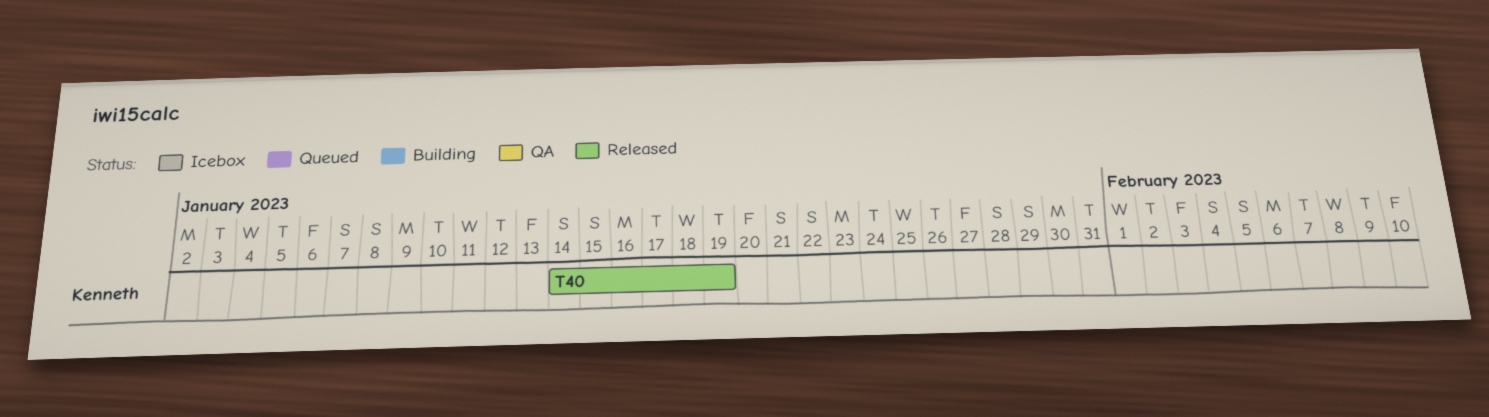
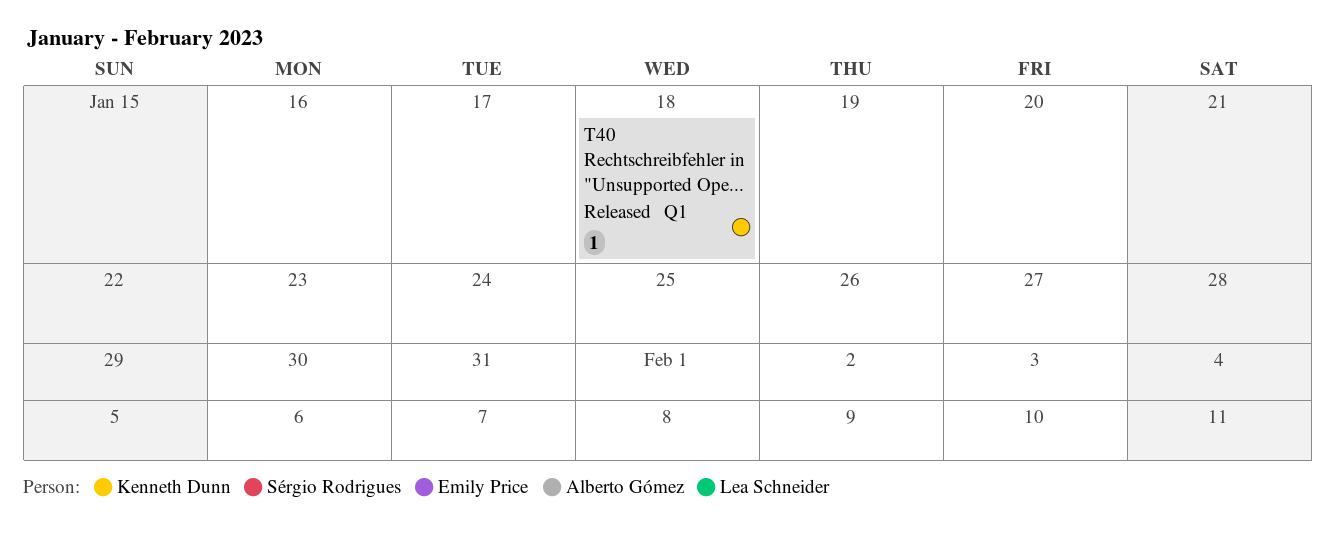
T40, due: Jan 19 -> Jan 18

